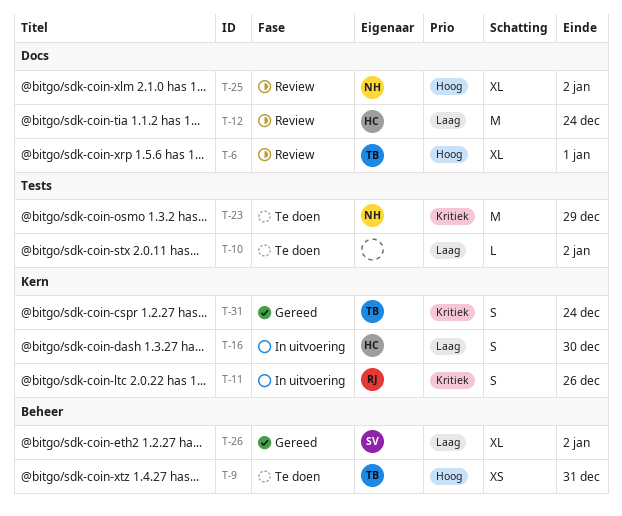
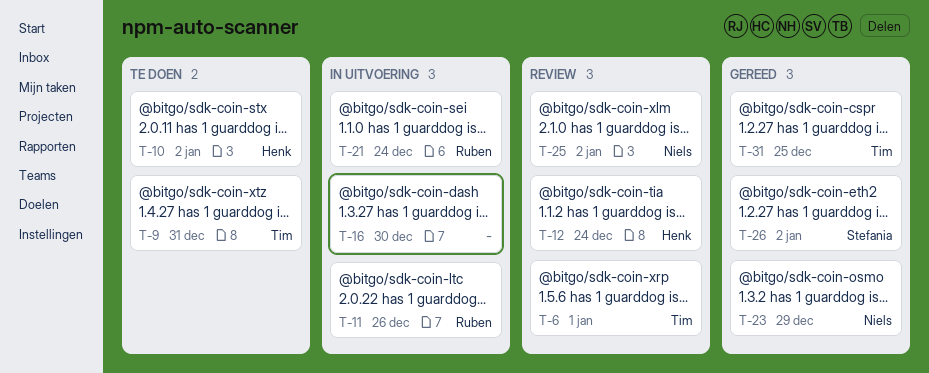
T-10, owner: none -> Henk
T-16, owner: Henk -> none
T-21: none -> present
T-23, status: Te doen -> Gereed
T-31, due: Dec 24 -> Dec 25

